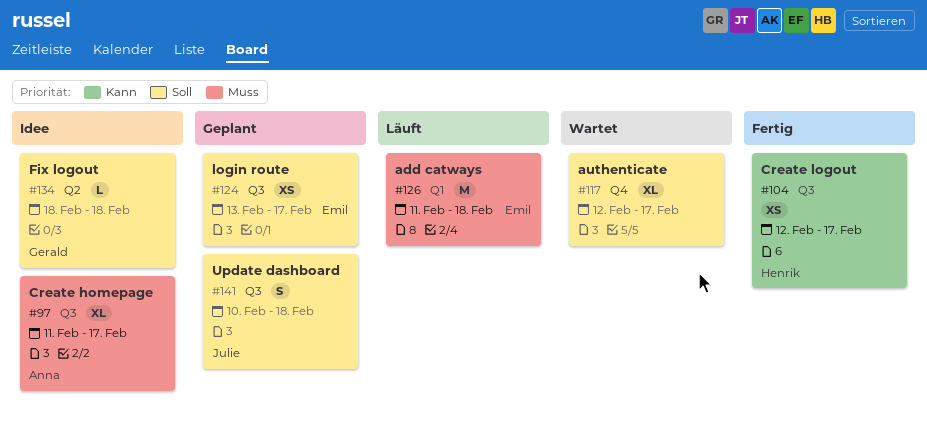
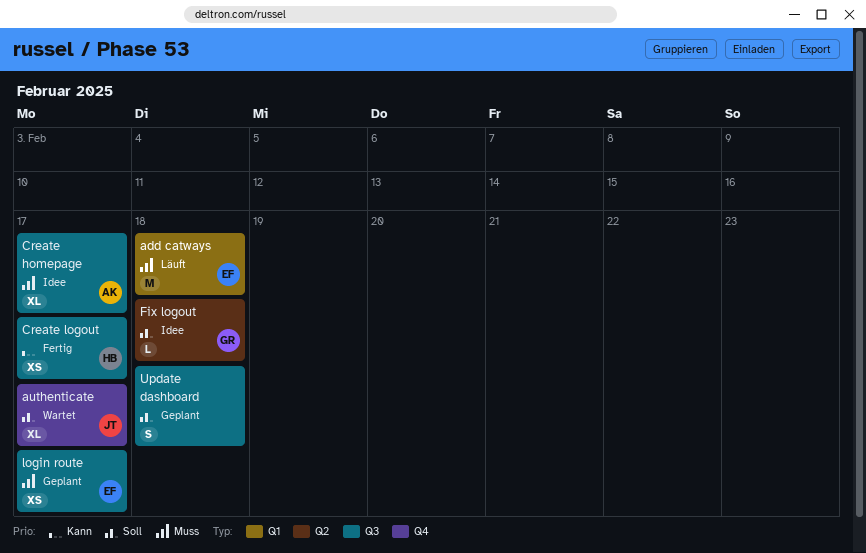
authenticate, owner: none -> Julie
login route, priority: Soll -> Muss
Update dashboard, owner: Julie -> none

